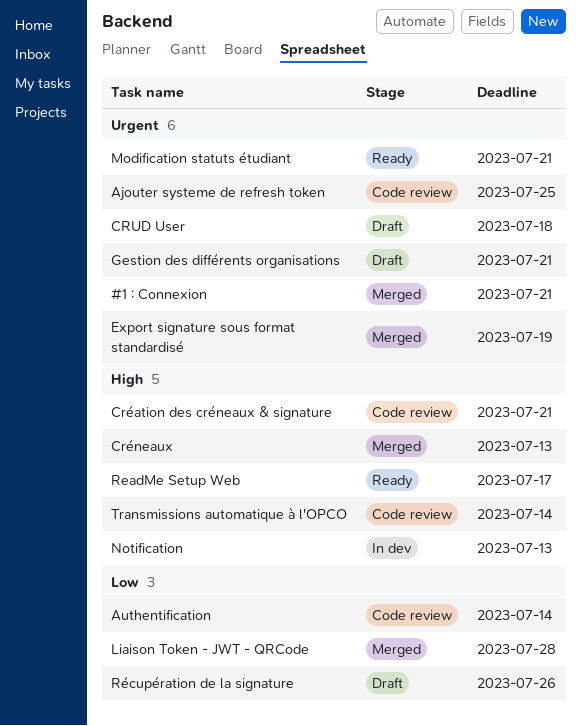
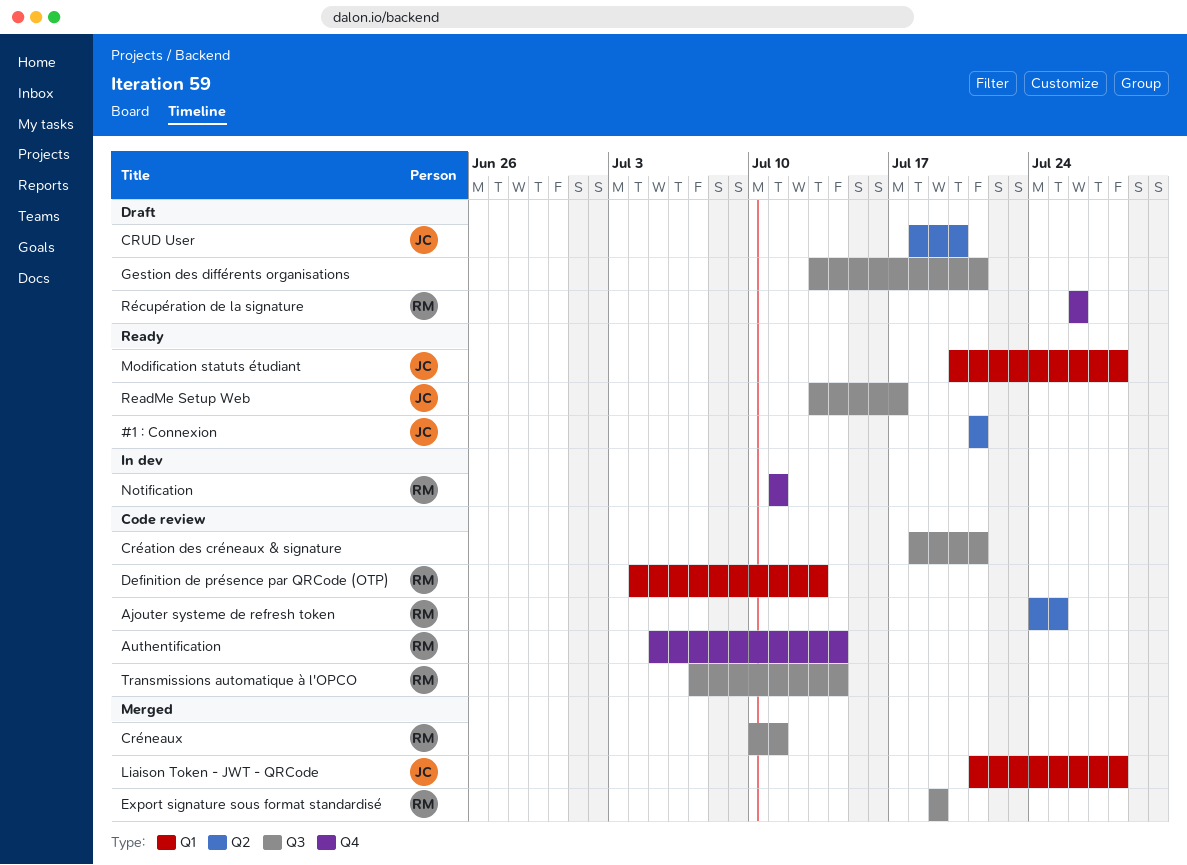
#1 : Connexion, status: Merged -> Ready
CRUD User, due: Jul 18 -> Jul 20
Créneaux, due: Jul 13 -> Jul 11
Definition de présence par QRCode (OTP): none -> present
Modification statuts étudiant, due: Jul 21 -> Jul 28
Notification, due: Jul 13 -> Jul 11

